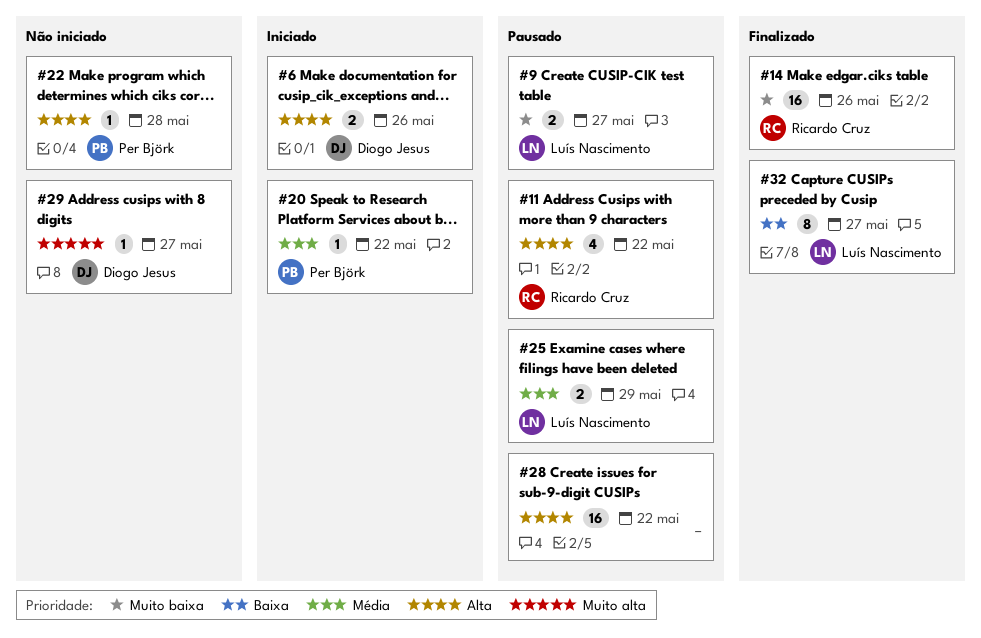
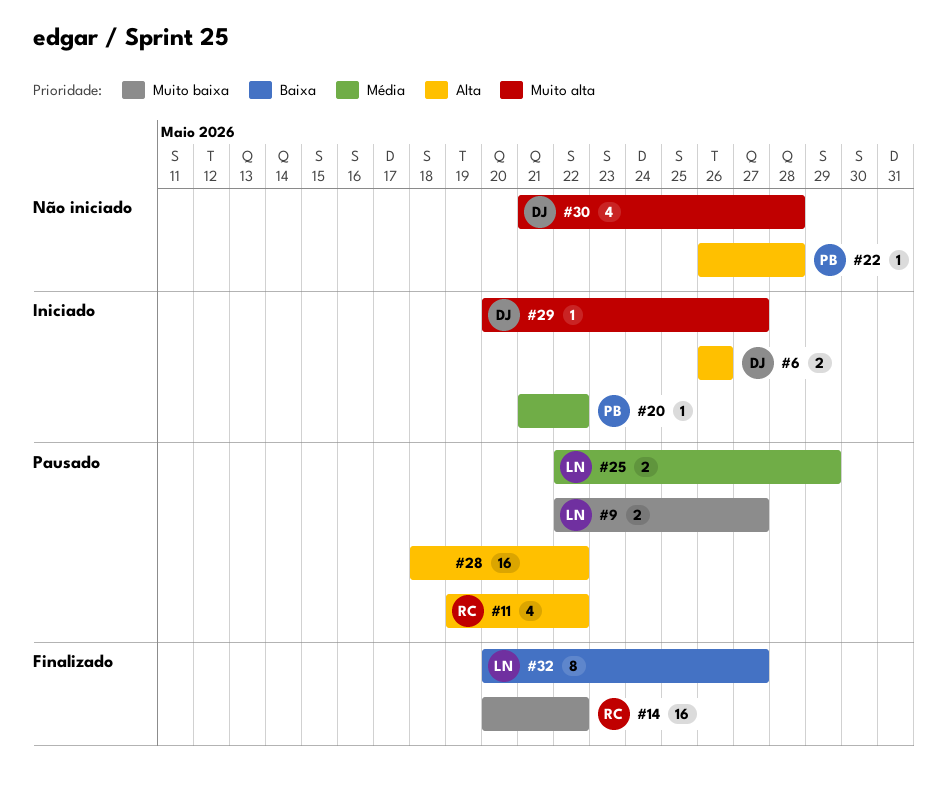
#14, due: May 26 -> May 22
#29, status: Não iniciado -> Iniciado
#30: none -> present

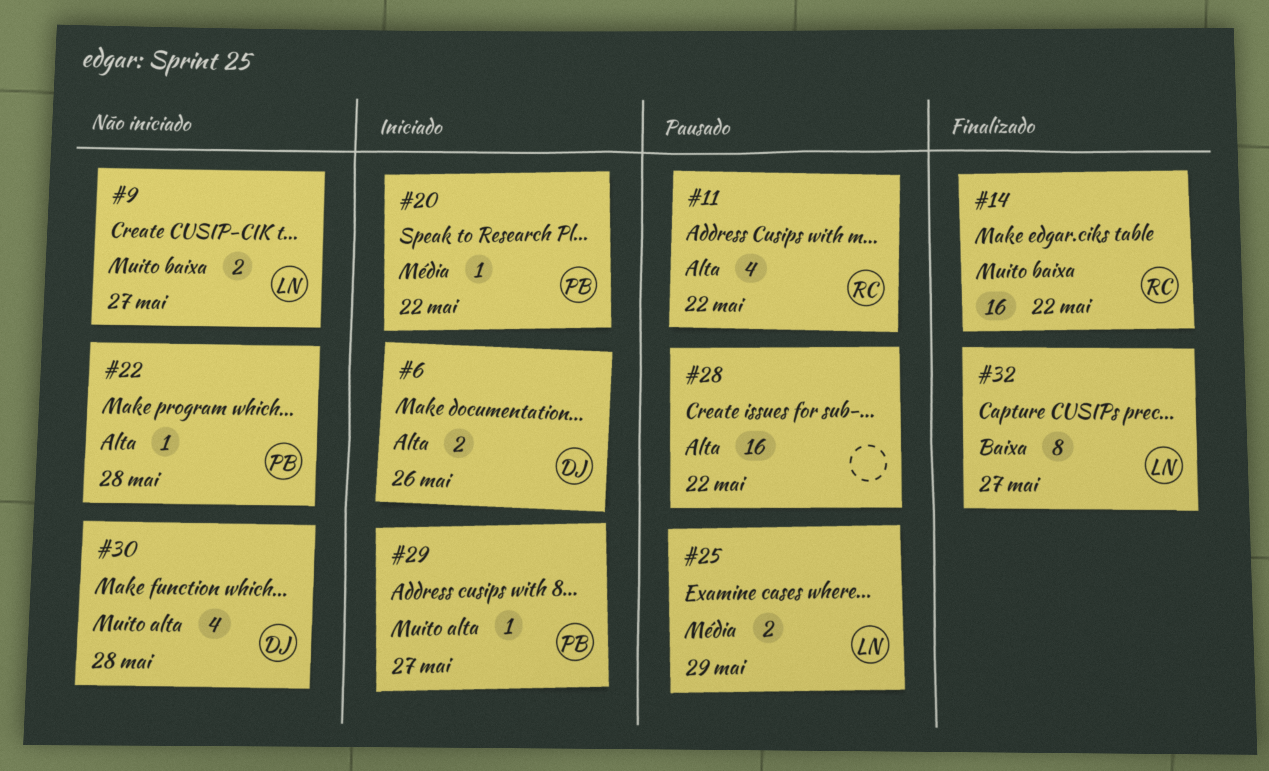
#9, status: Pausado -> Não iniciado
#29, owner: DJ -> PB

